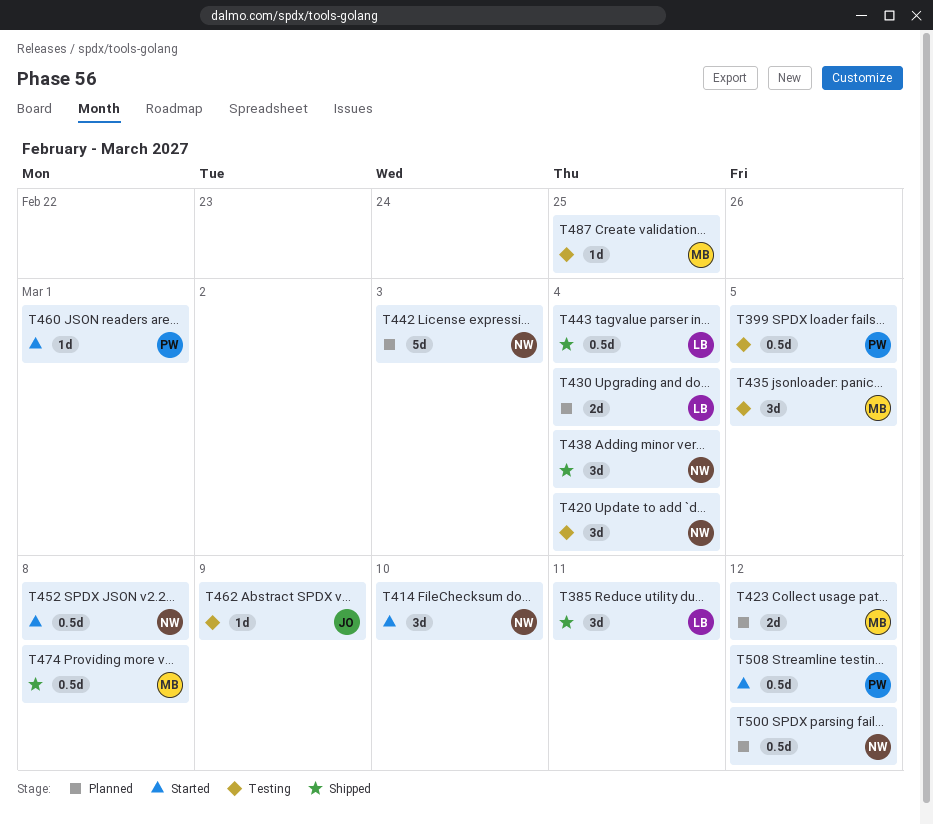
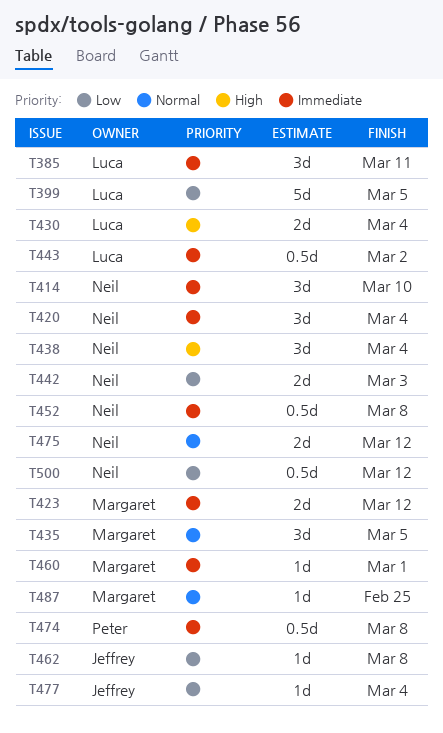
T399, owner: Peter -> Luca
T399, estimate: 0.5d -> 5d
T442, estimate: 5d -> 2d
T443, due: Mar 4 -> Mar 2
T460, owner: Peter -> Margaret
T462, due: Mar 9 -> Mar 8
T474, owner: Margaret -> Peter
T475: none -> present
T477: none -> present
T508: present -> none

